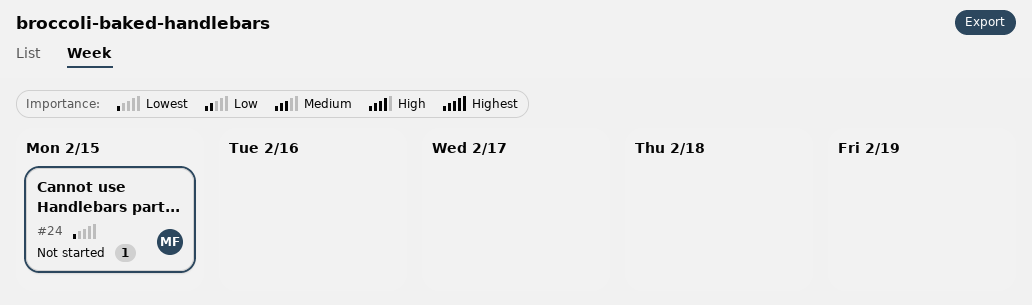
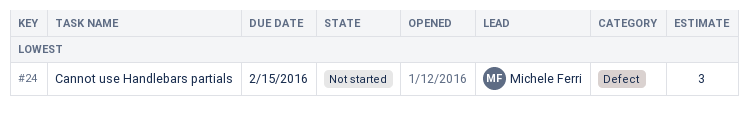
#24, estimate: 1 -> 3

